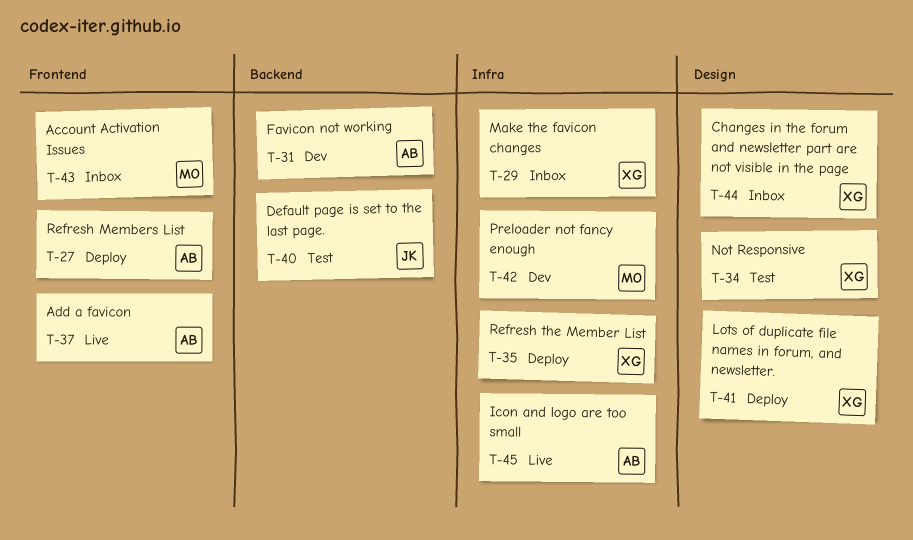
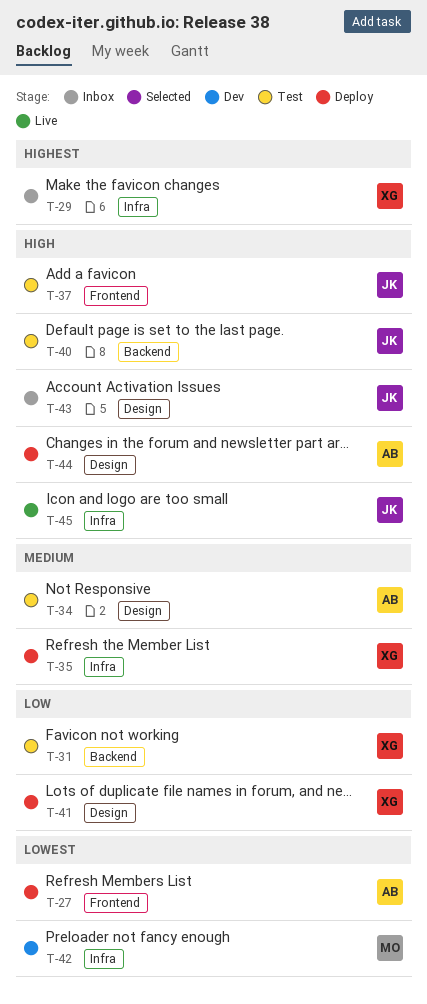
T-31, status: Dev -> Test
T-31, owner: AB -> XG
T-34, owner: XG -> AB
T-37, status: Live -> Test
T-37, owner: AB -> JK
T-43, owner: MO -> JK
T-43, label: Frontend -> Design
T-44, status: Inbox -> Deploy
T-44, owner: XG -> AB
T-45, owner: AB -> JK

